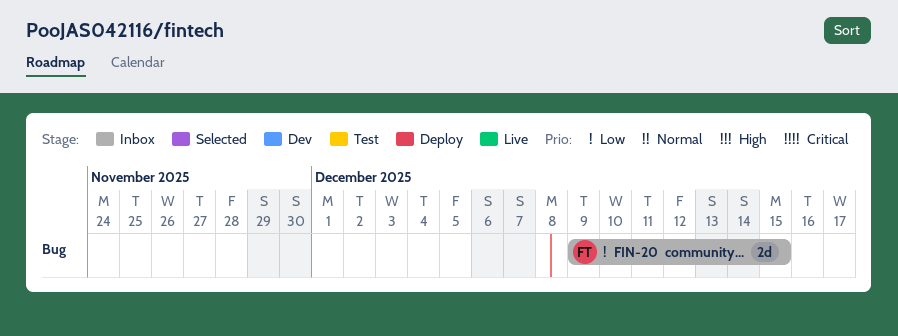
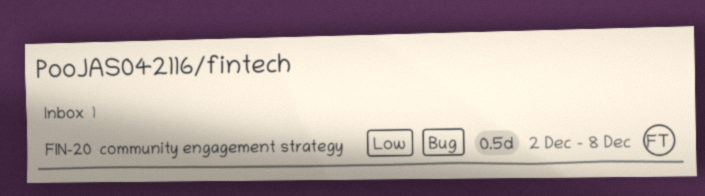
FIN-20, estimate: 2d -> 0.5d
FIN-20, start: Dec 9 -> Dec 2
FIN-20, due: Dec 15 -> Dec 8

